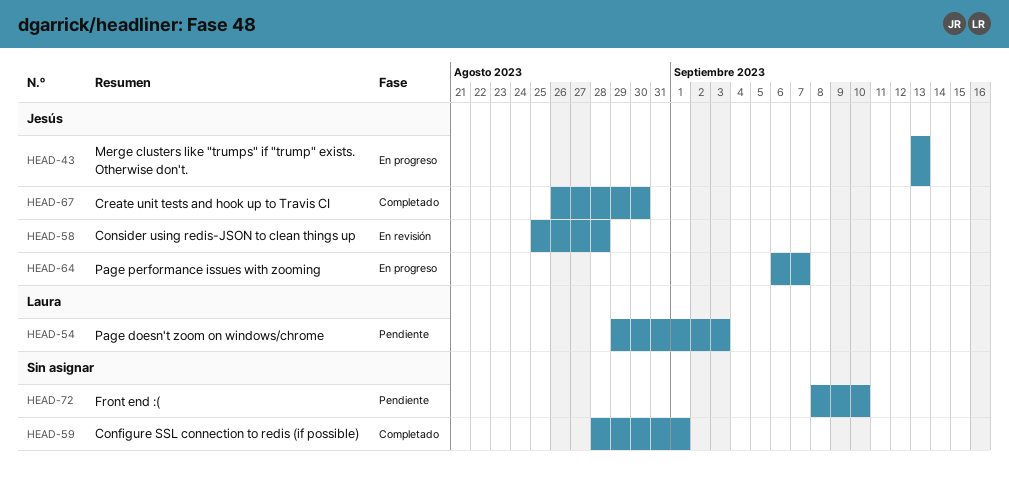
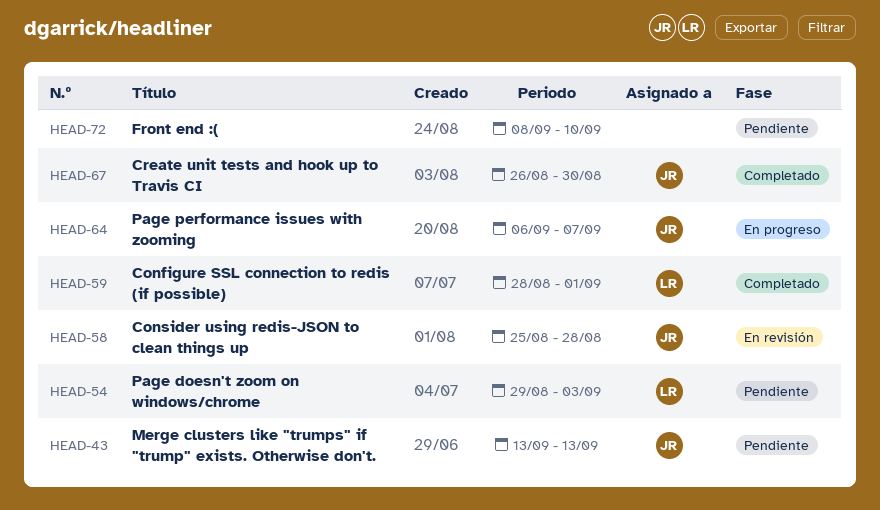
HEAD-43, status: En progreso -> Pendiente
HEAD-59, owner: none -> Laura

